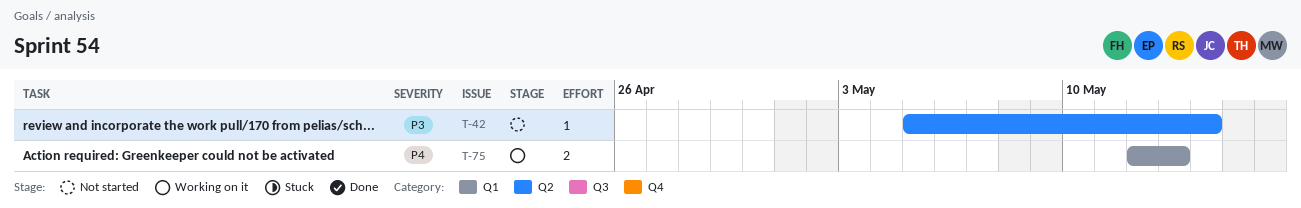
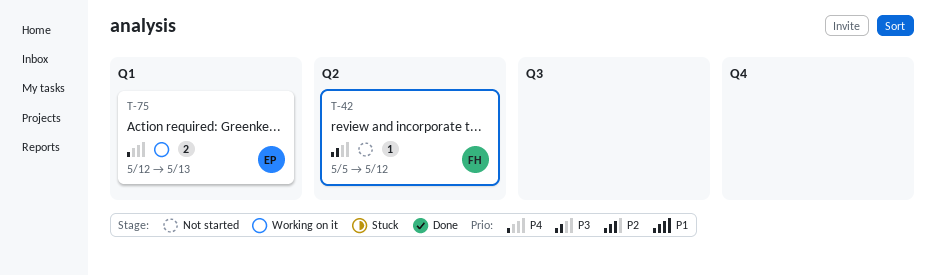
T-42, due: May 14 -> May 12

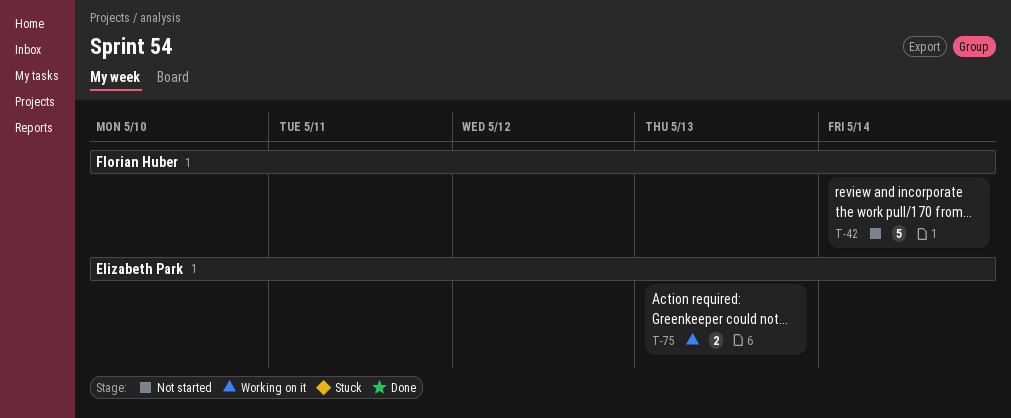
T-42, estimate: 1 -> 5
T-42, due: May 12 -> May 14

